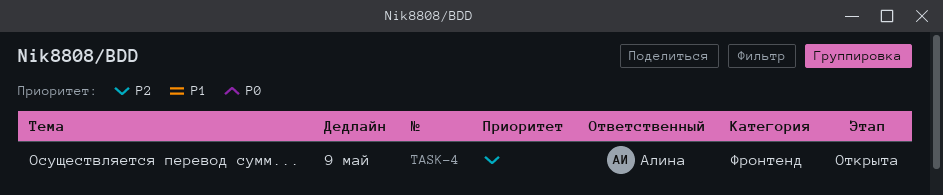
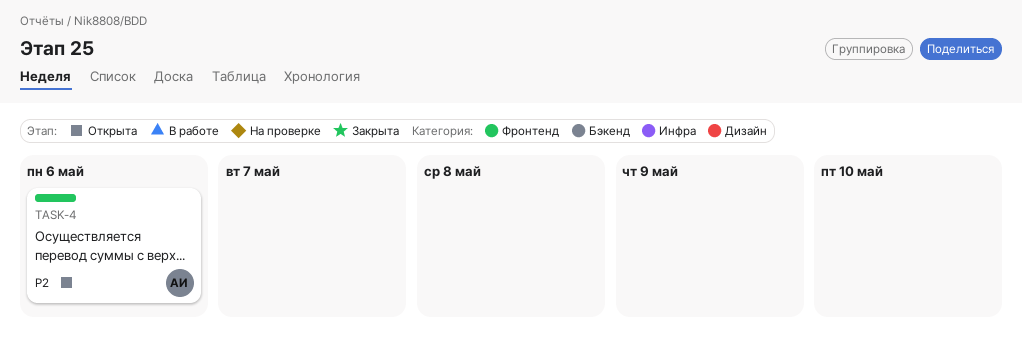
TASK-4, due: May 9 -> May 6

